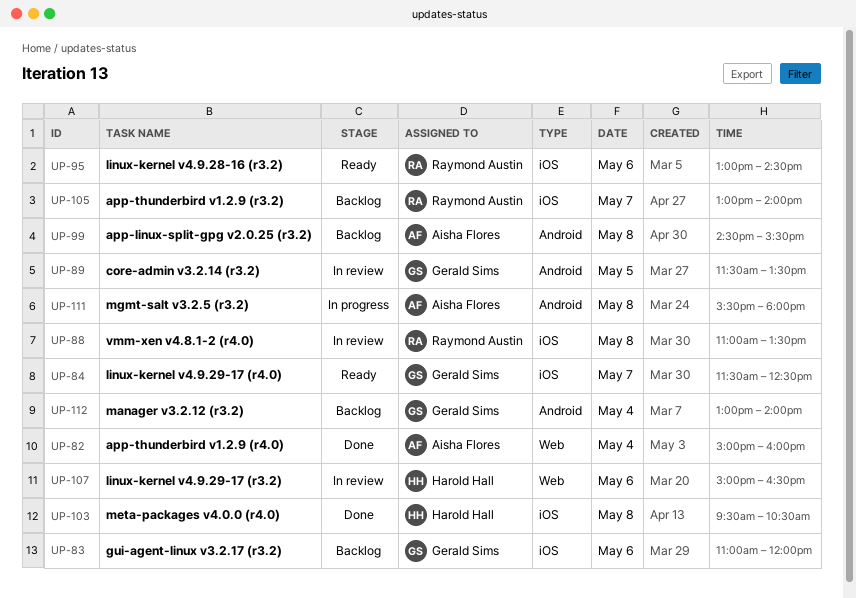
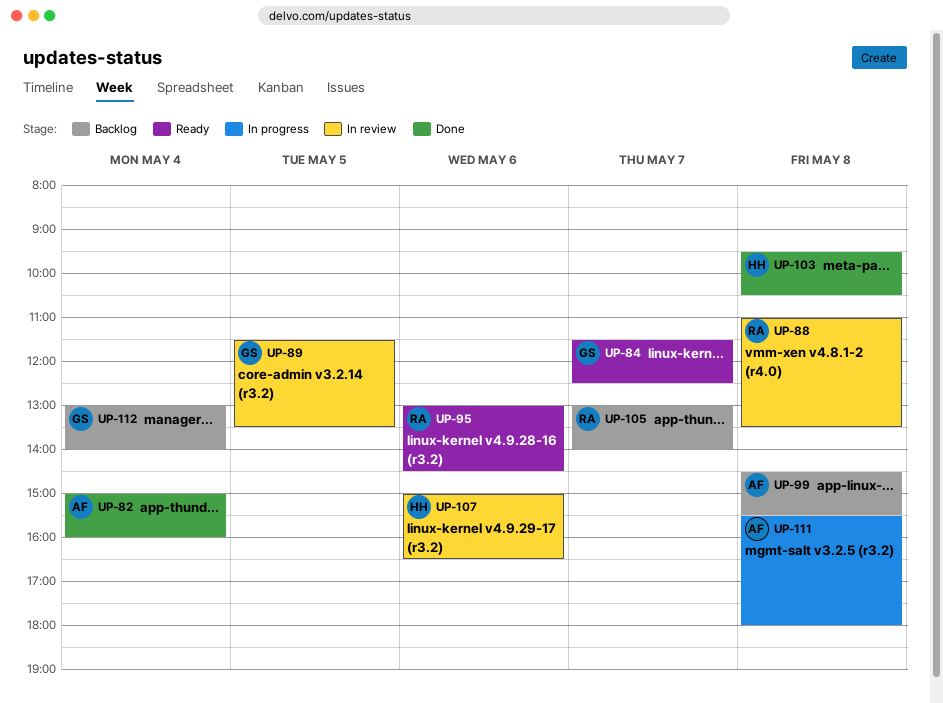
UP-83: present -> none

